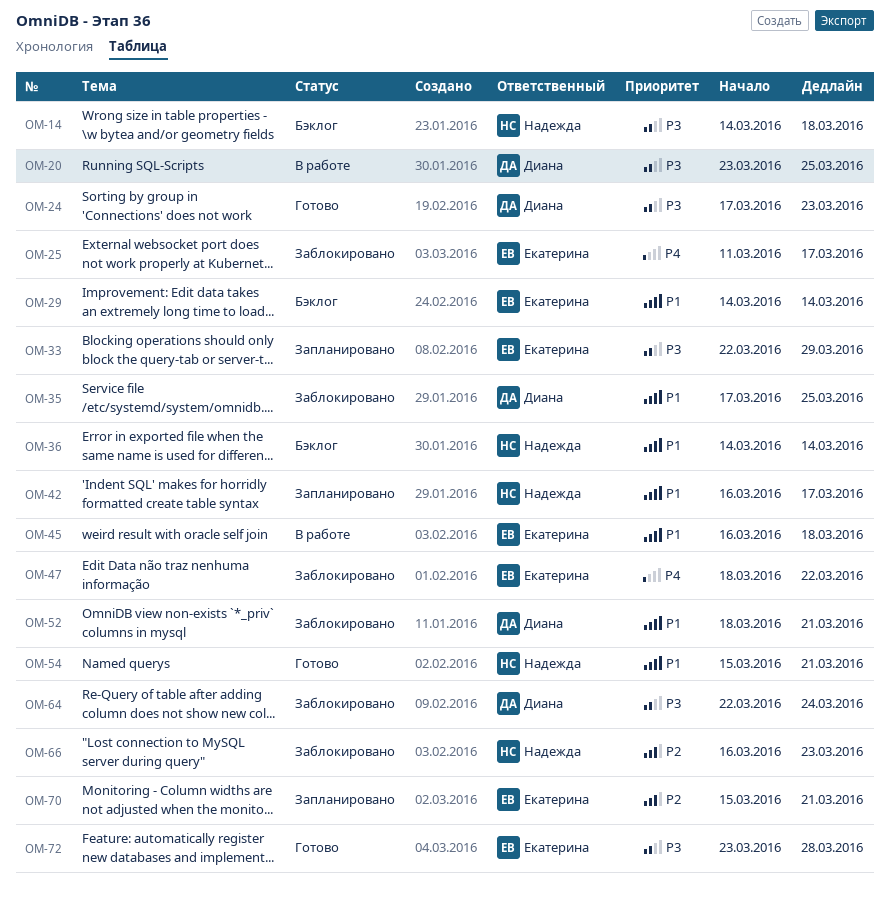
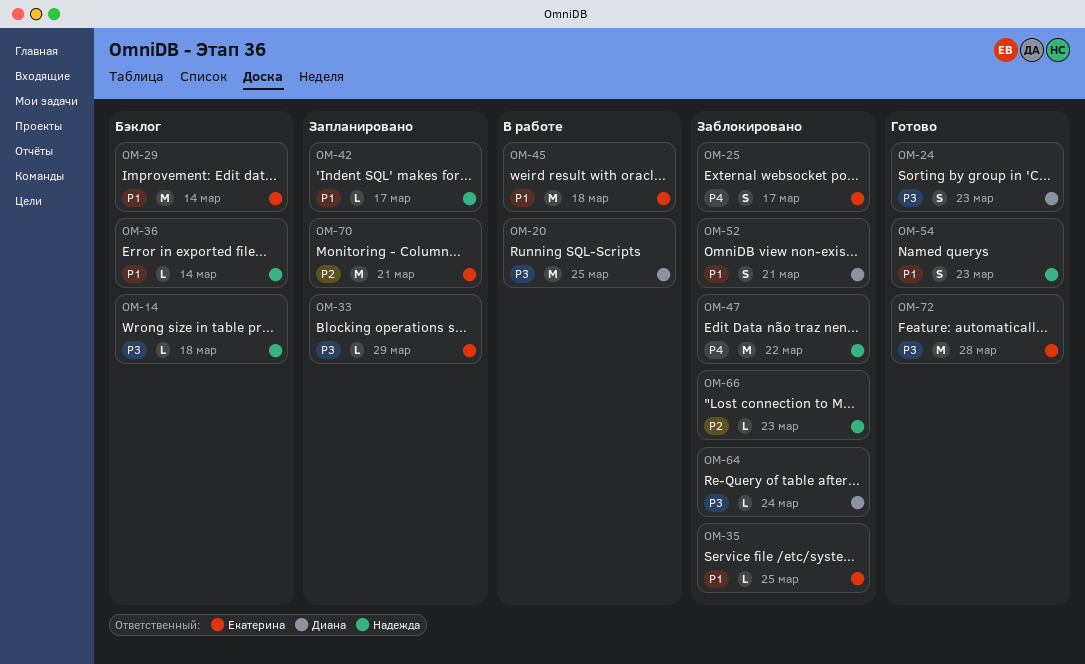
OM-35, owner: Диана -> Екатерина
OM-47, owner: Екатерина -> Надежда
OM-54, due: Mar 21 -> Mar 23

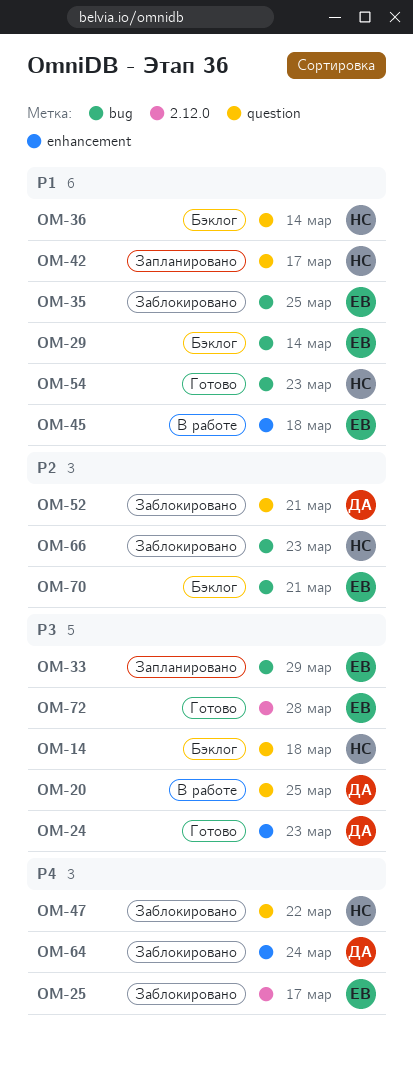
OM-52, priority: P1 -> P2
OM-64, priority: P3 -> P4
OM-70, status: Запланировано -> Бэклог

